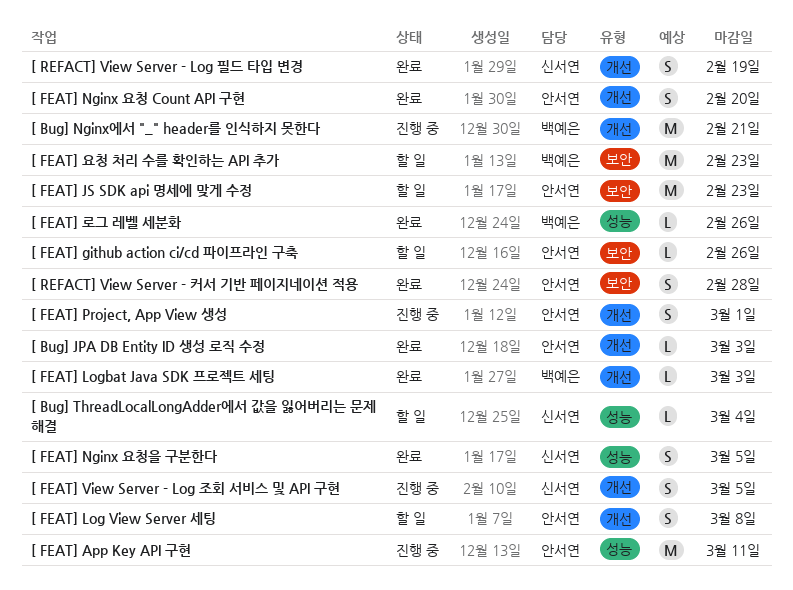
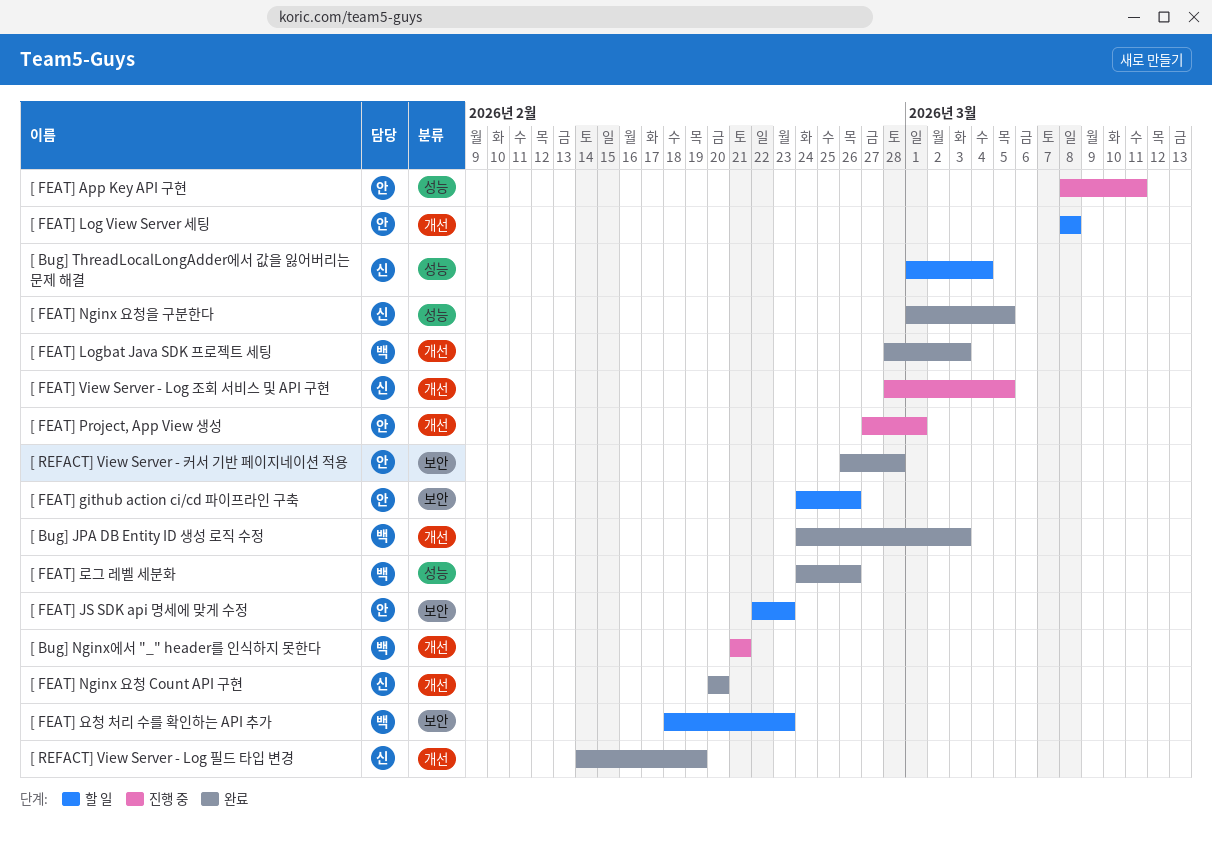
[ Bug] JPA DB Entity ID 생성 로직 수정, owner: 안서연 -> 백예은
[ FEAT] Nginx 요청 Count API 구현, owner: 안서연 -> 신서연

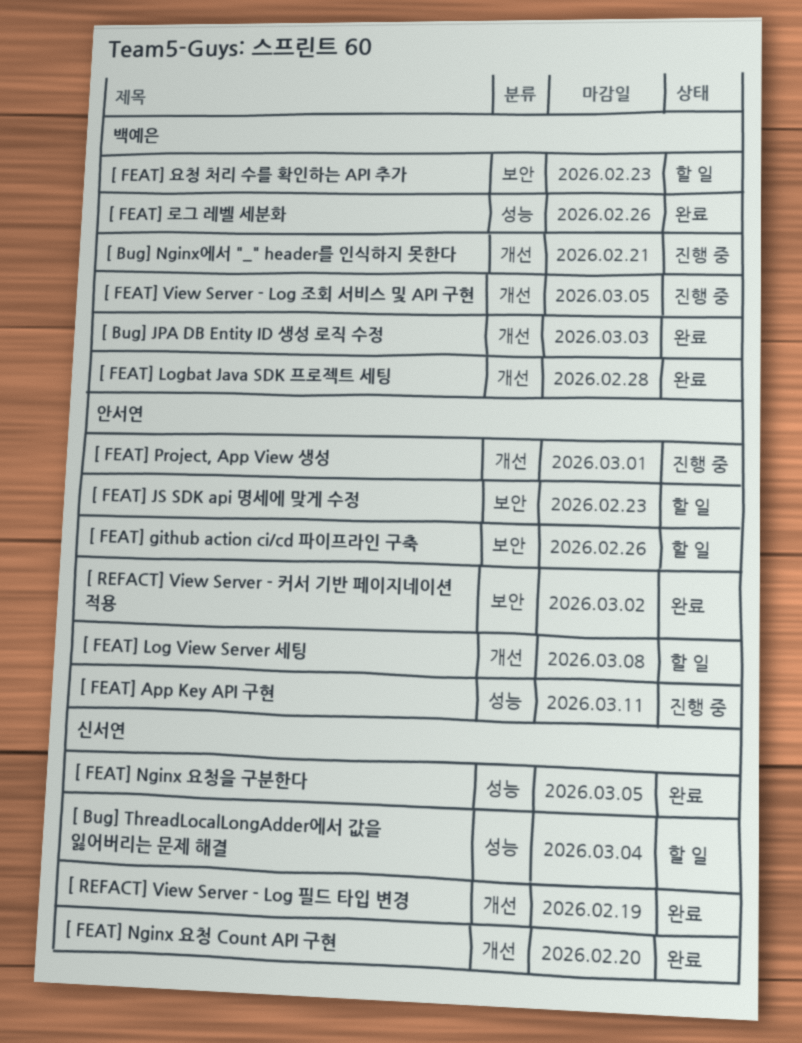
[ FEAT] Logbat Java SDK 프로젝트 세팅, due: Mar 3 -> Feb 28
[ FEAT] View Server - Log 조회 서비스 및 API 구현, owner: 신서연 -> 백예은
[ REFACT] View Server - 커서 기반 페이지네이션 적용, due: Feb 28 -> Mar 2

